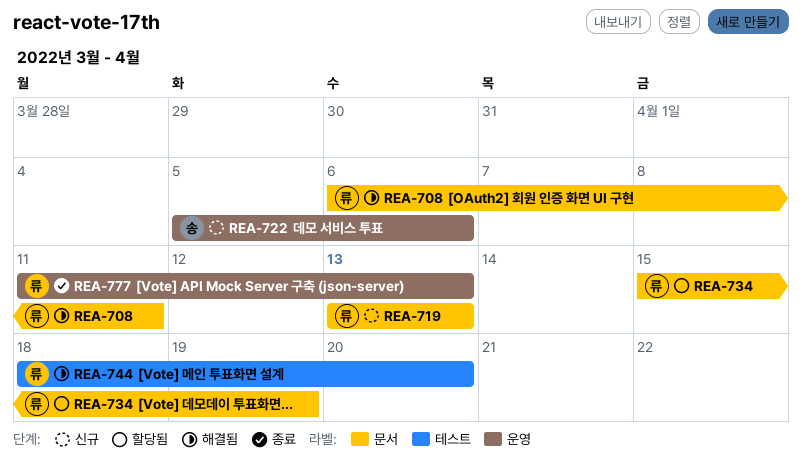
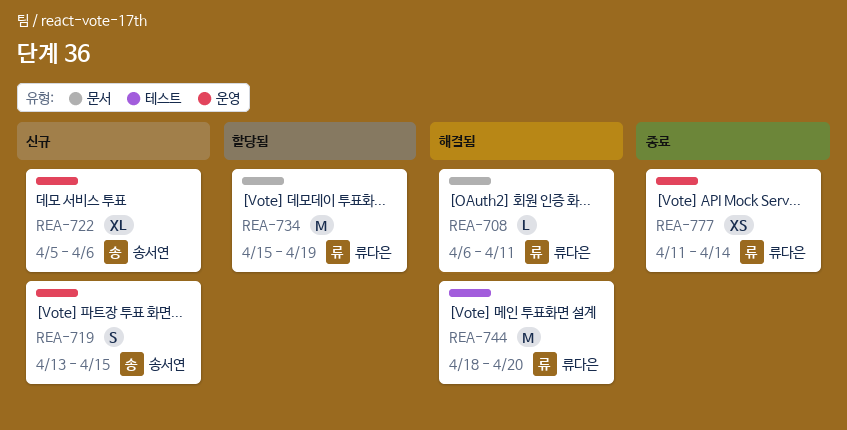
REA-719, owner: 류다은 -> 송서연
REA-719, label: 문서 -> 운영
REA-719, due: Apr 13 -> Apr 15
REA-777, due: Apr 13 -> Apr 14

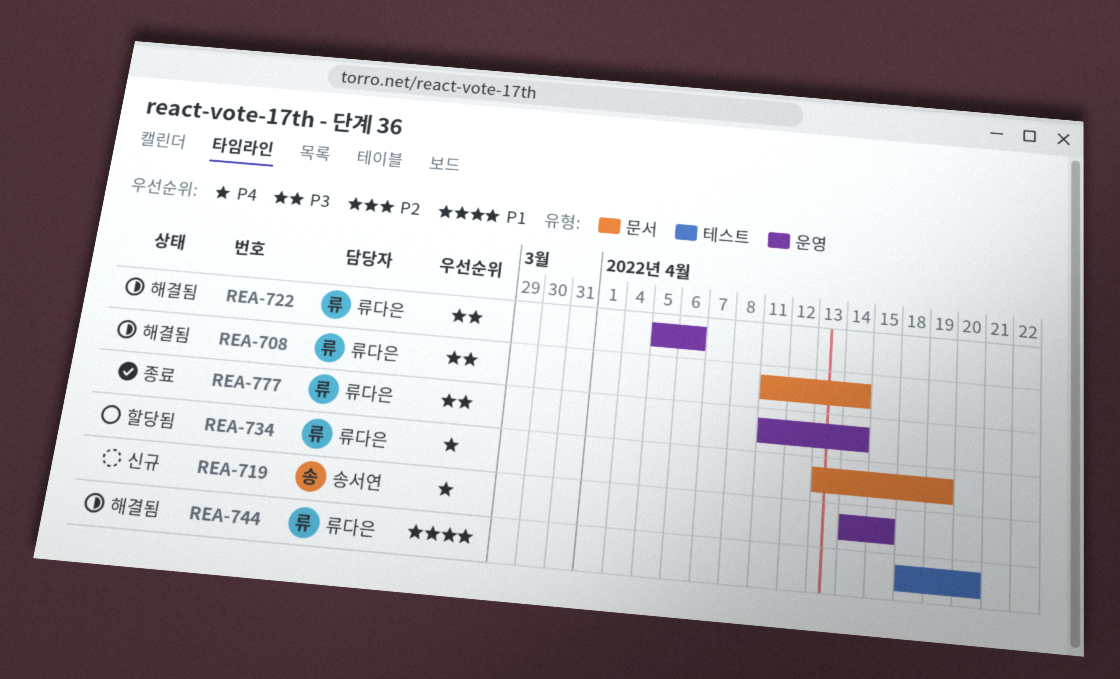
REA-708, start: Apr 6 -> Apr 11
REA-708, due: Apr 11 -> Apr 14
REA-719, start: Apr 13 -> Apr 14
REA-722, status: 신규 -> 해결됨
REA-722, owner: 송서연 -> 류다은
REA-734, start: Apr 15 -> Apr 13

